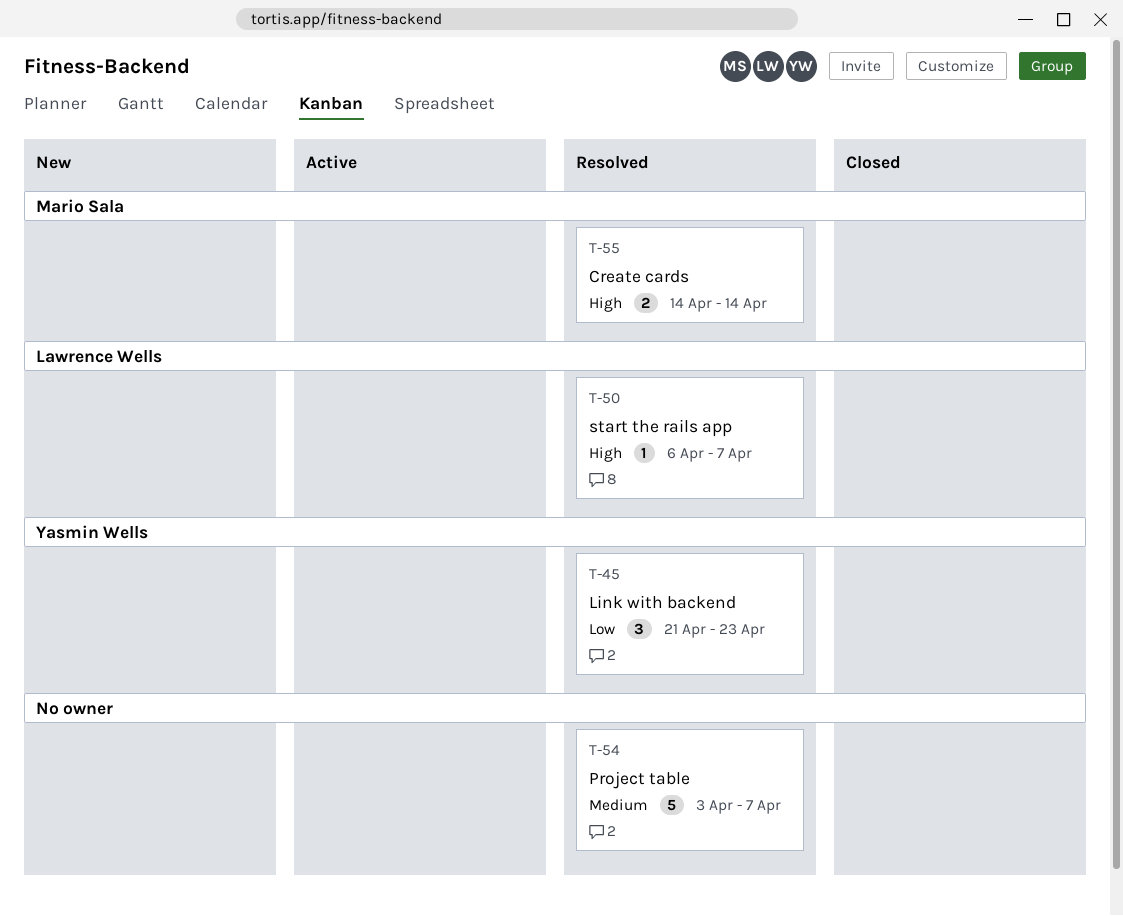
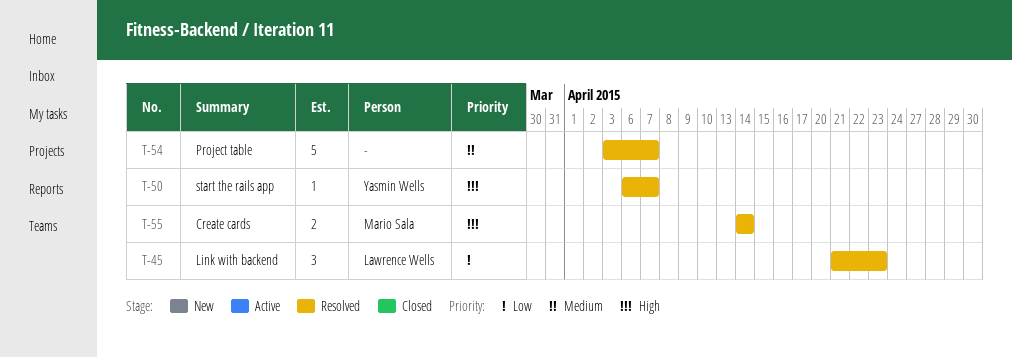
T-45, owner: Yasmin Wells -> Lawrence Wells
T-50, owner: Lawrence Wells -> Yasmin Wells

